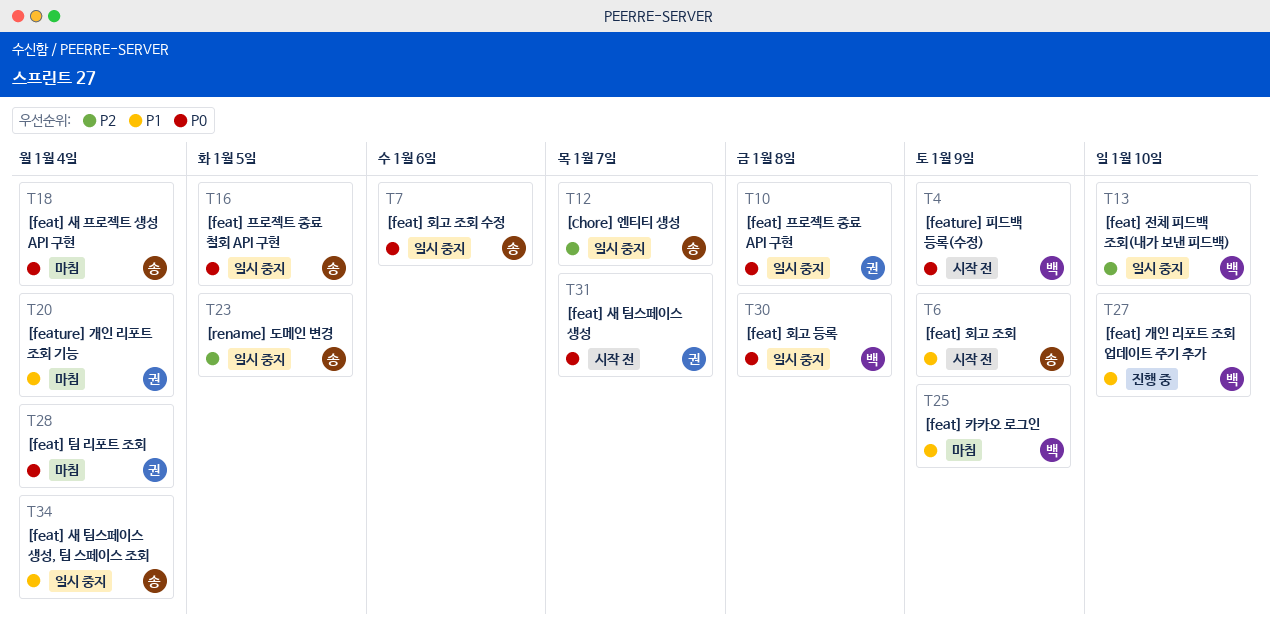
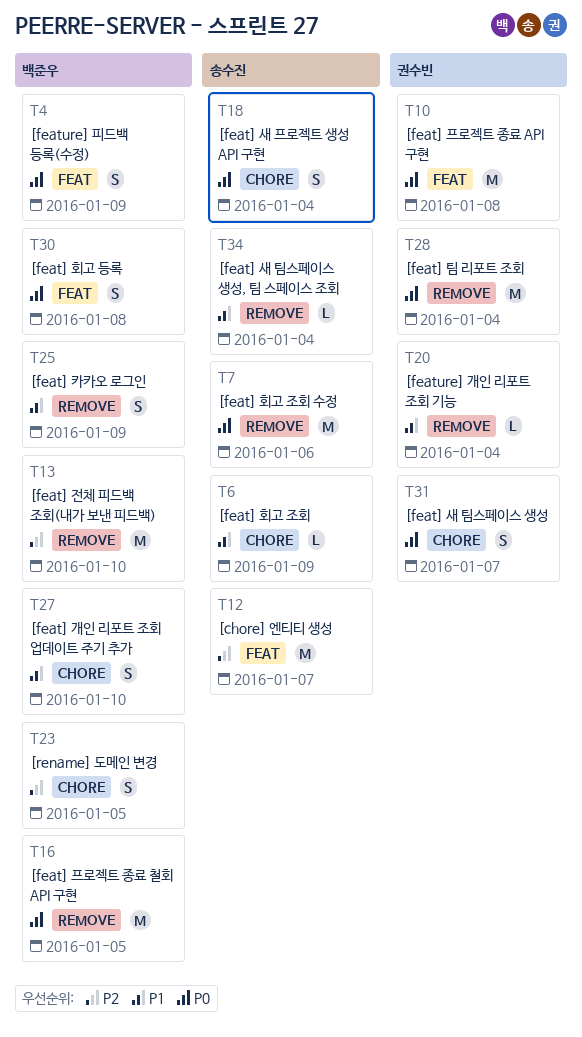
T16, owner: 송수진 -> 백준우
T23, owner: 송수진 -> 백준우

